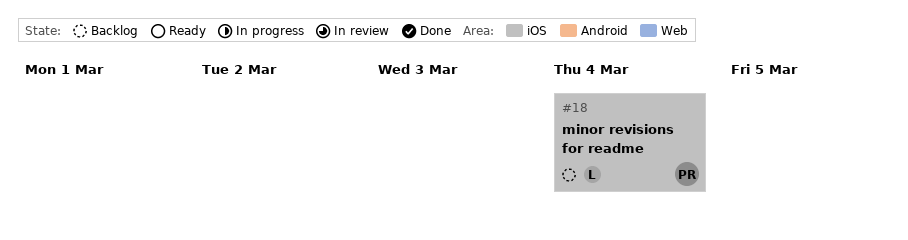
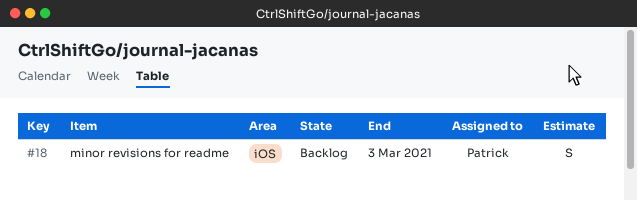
#18, estimate: L -> S
#18, due: Mar 4 -> Mar 3

